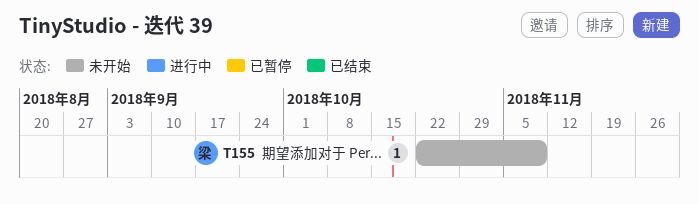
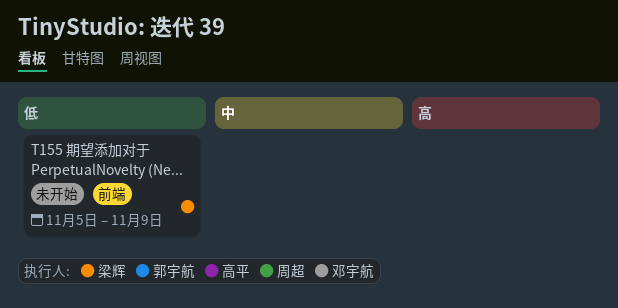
T155, start: Oct 22 -> Nov 5

